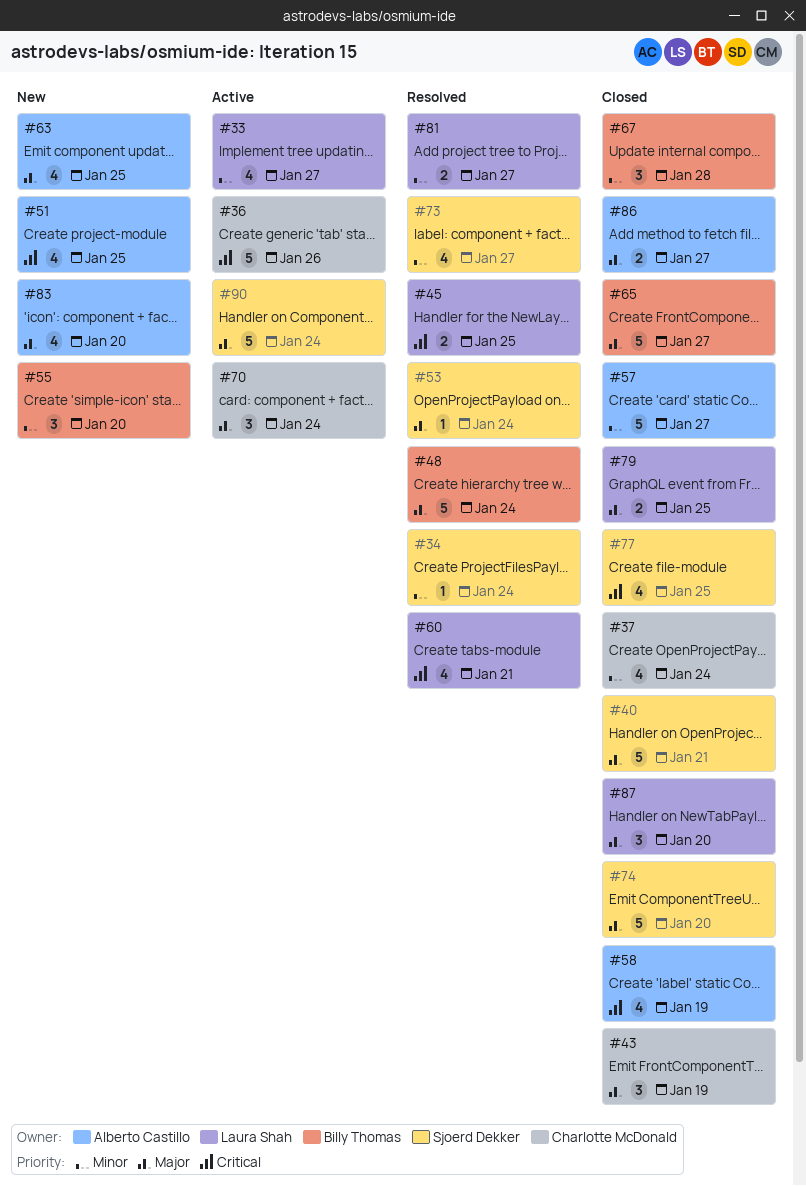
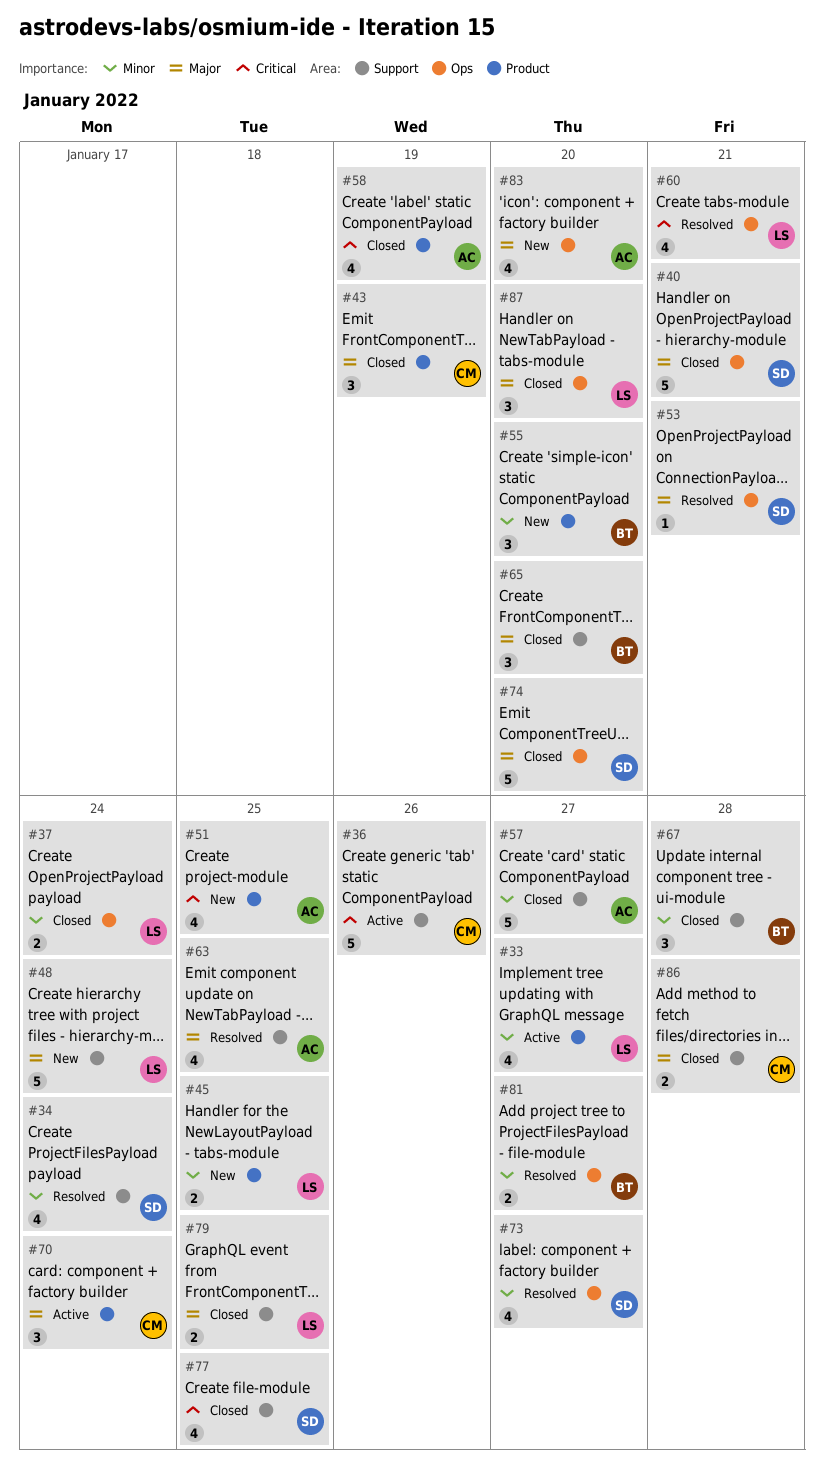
#34, estimate: 1 -> 4
#37, owner: Charlotte McDonald -> Laura Shah
#37, estimate: 4 -> 2
#45, status: Resolved -> New
#45, priority: Critical -> Minor
#48, status: Resolved -> New
#48, owner: Billy Thomas -> Laura Shah
#53, due: Jan 24 -> Jan 21
#63, status: New -> Resolved
#65, estimate: 5 -> 3
#65, due: Jan 27 -> Jan 20
#81, owner: Laura Shah -> Billy Thomas
#86, owner: Alberto Castillo -> Charlotte McDonald
#86, due: Jan 27 -> Jan 28
#90: present -> none

